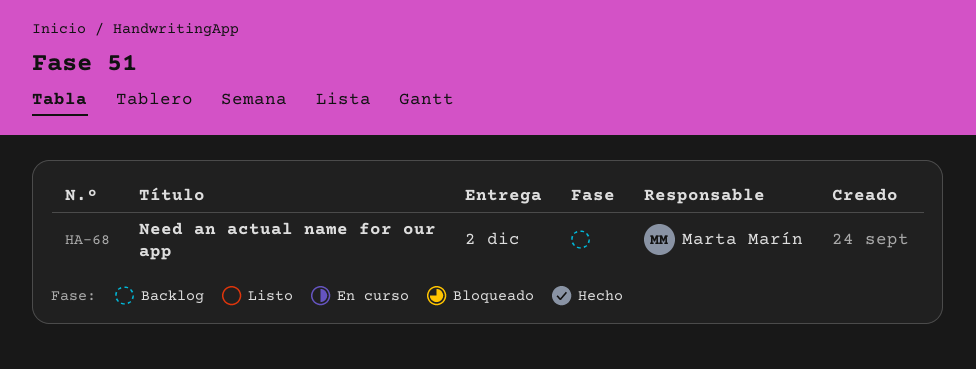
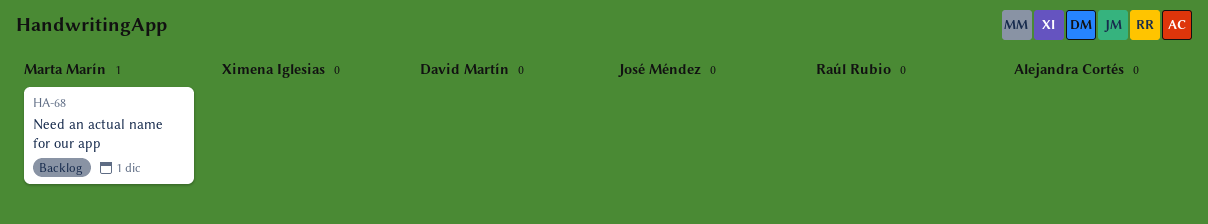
HA-68, due: Dec 2 -> Dec 1

